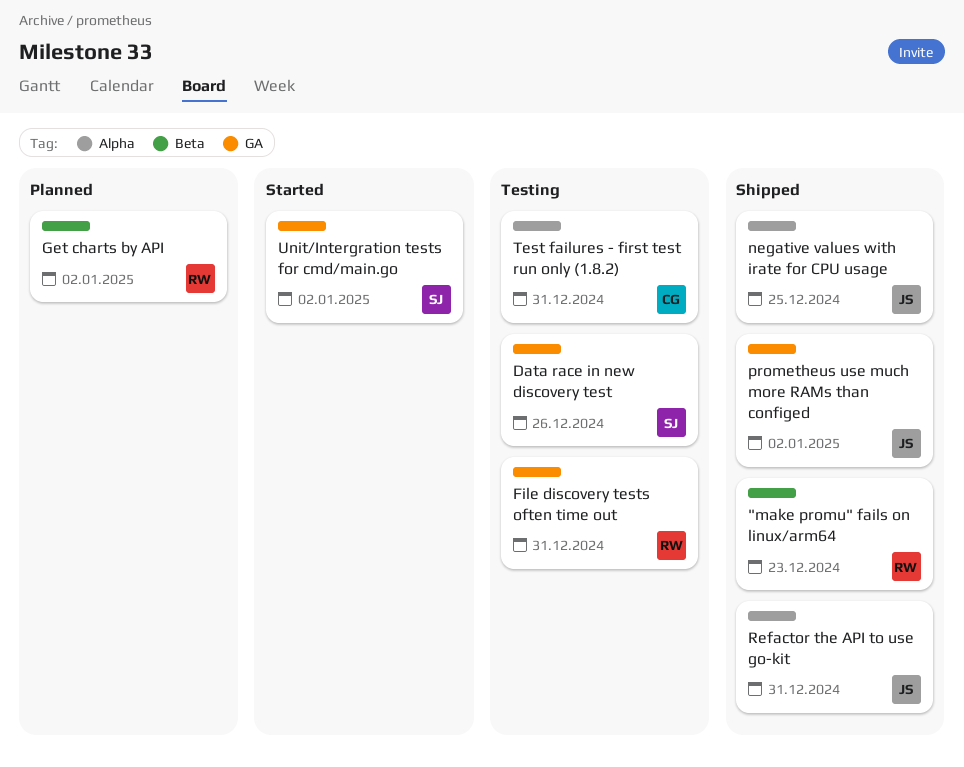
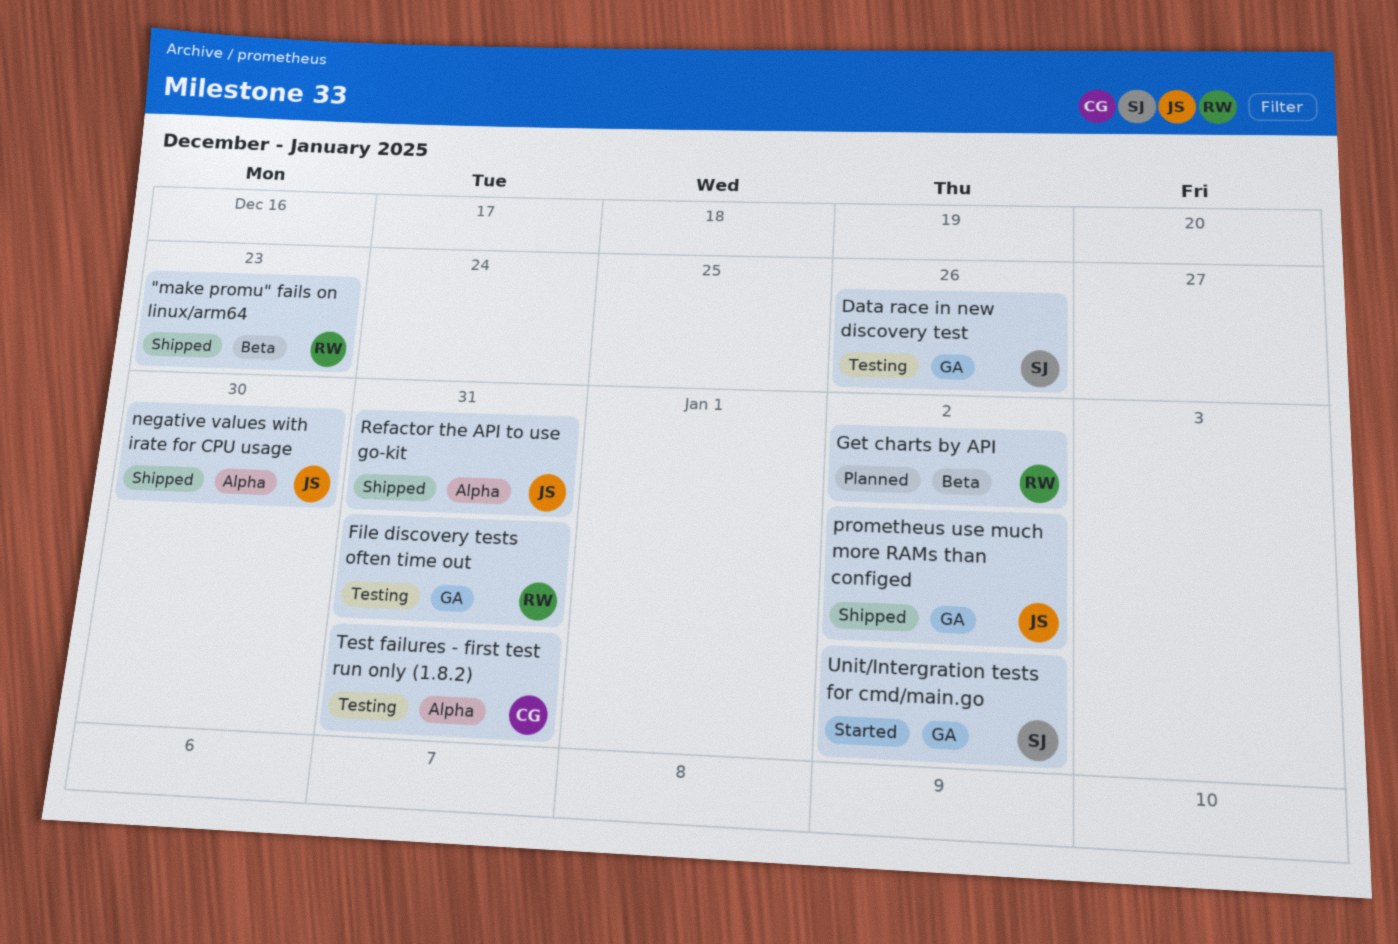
negative values with irate for CPU usage, due: Dec 25 -> Dec 30

